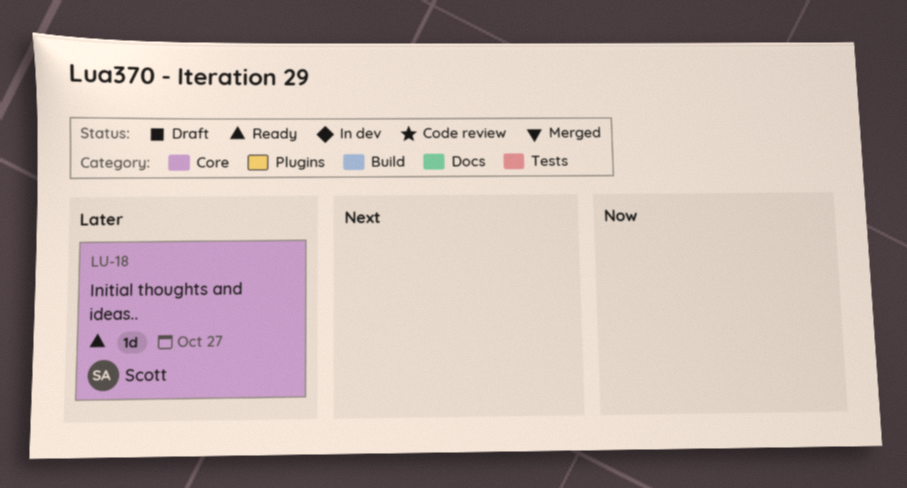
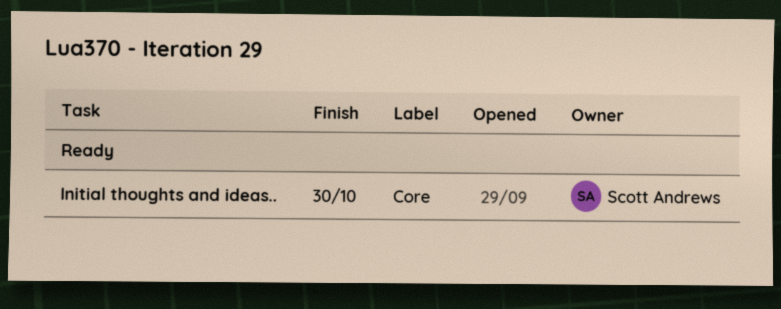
Initial thoughts and ideas.., due: Oct 27 -> Oct 30

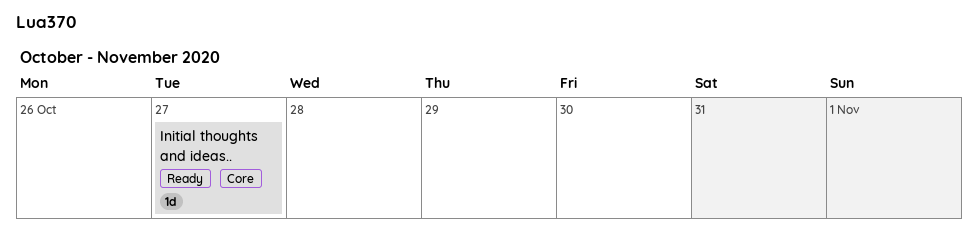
Initial thoughts and ideas.., due: Oct 30 -> Oct 27

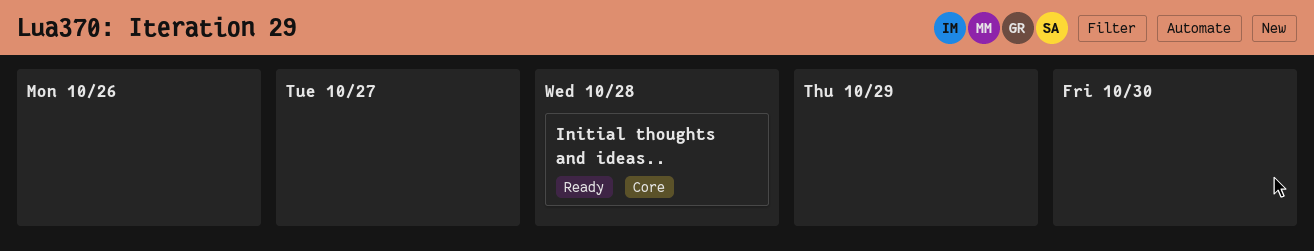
Initial thoughts and ideas.., due: Oct 27 -> Oct 28

